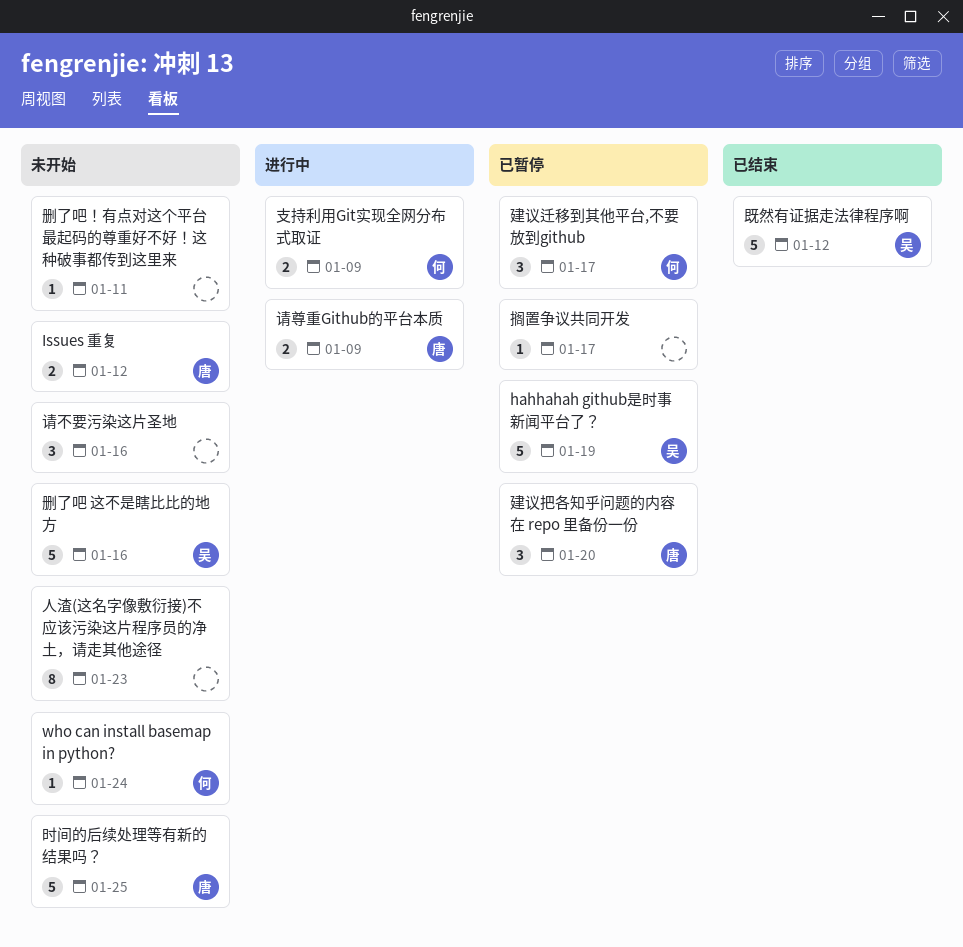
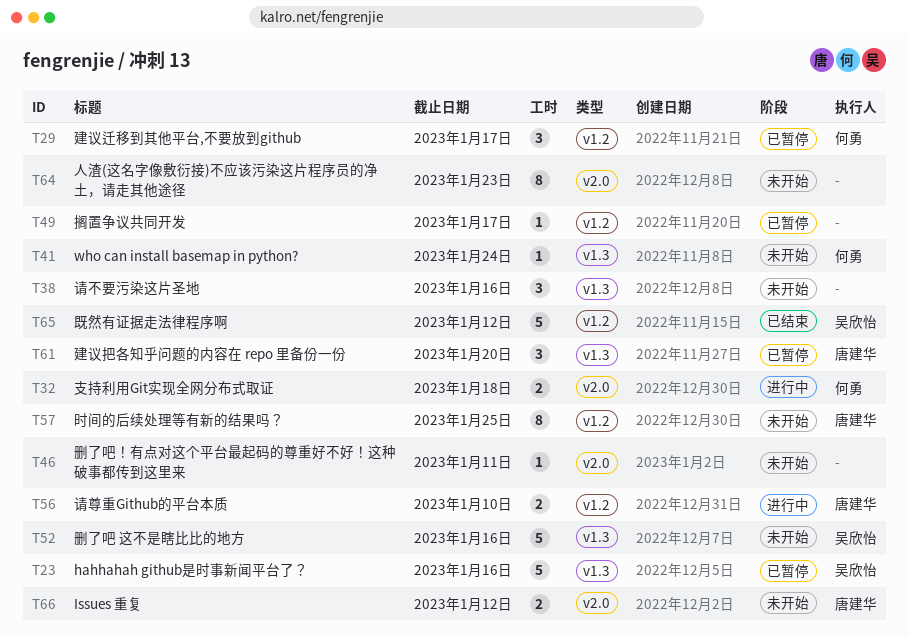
hahhahah github是时事新闻平台了？, due: Jan 19 -> Jan 16
支持利用Git实现全网分布式取证, due: Jan 9 -> Jan 18
时间的后续处理等有新的结果吗？, estimate: 5 -> 8
请尊重Github的平台本质, due: Jan 9 -> Jan 10

